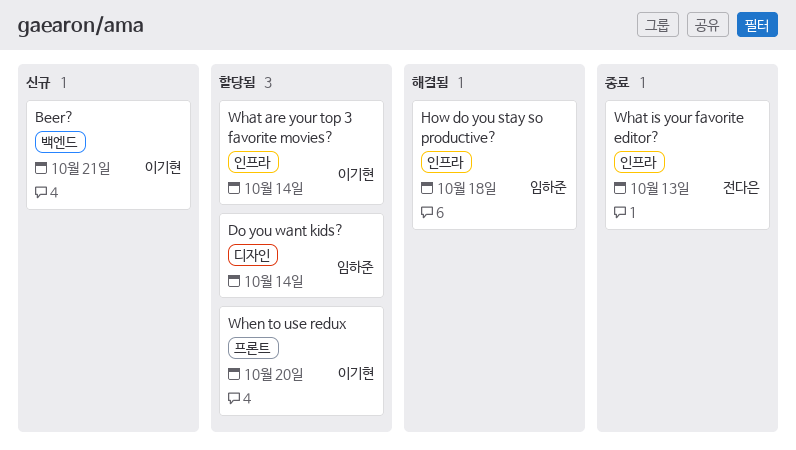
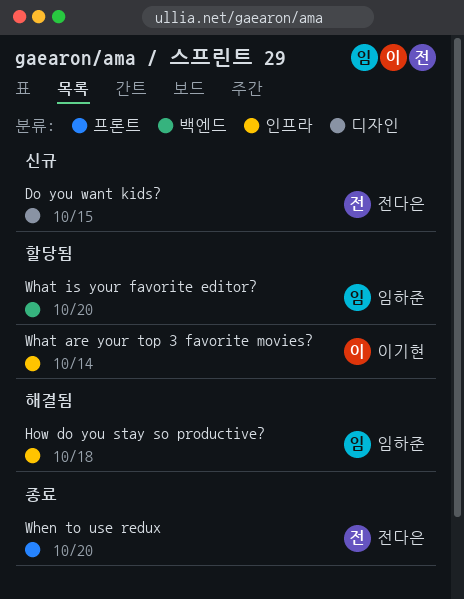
Beer?: present -> none
Do you want kids?, status: 할당됨 -> 신규
Do you want kids?, owner: 임하준 -> 전다은
Do you want kids?, due: Oct 14 -> Oct 15
What is your favorite editor?, status: 종료 -> 할당됨
What is your favorite editor?, owner: 전다은 -> 임하준
What is your favorite editor?, label: 인프라 -> 백엔드
What is your favorite editor?, due: Oct 13 -> Oct 20
When to use redux, status: 할당됨 -> 종료
When to use redux, owner: 이기현 -> 전다은

